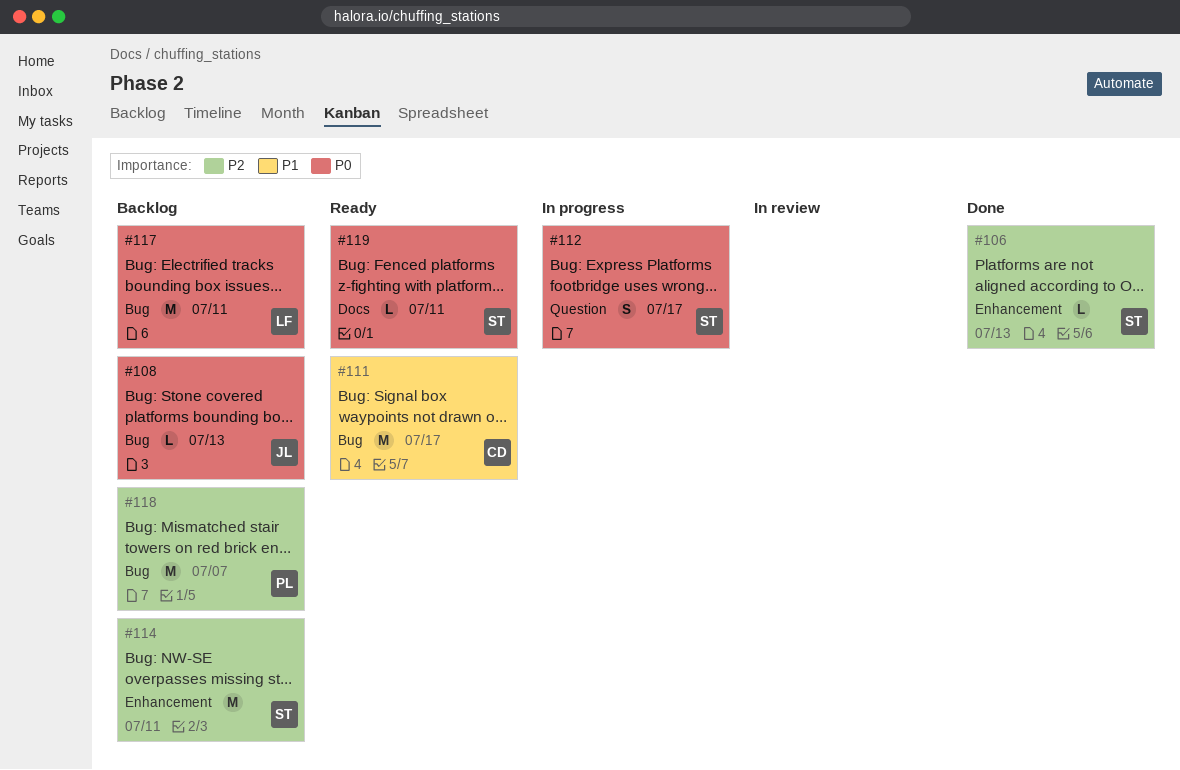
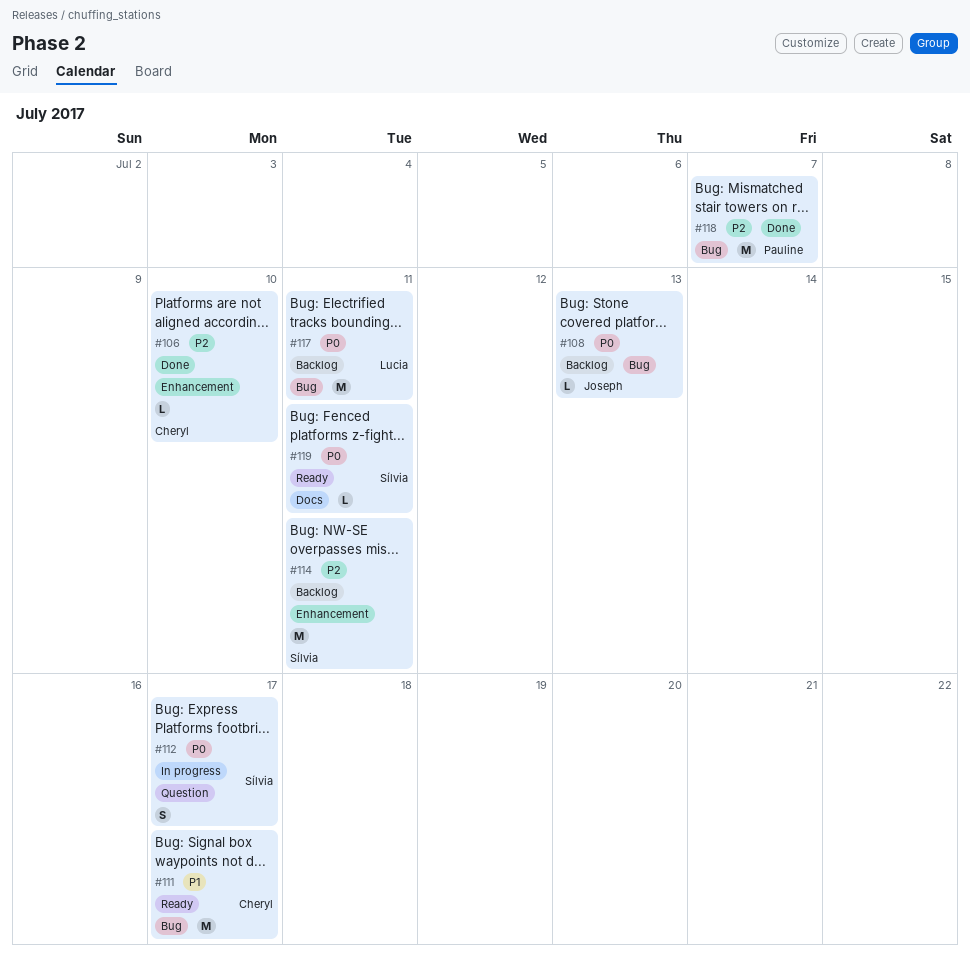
#106, owner: Sílvia -> Cheryl
#106, due: Jul 13 -> Jul 10
#118, status: Backlog -> Done

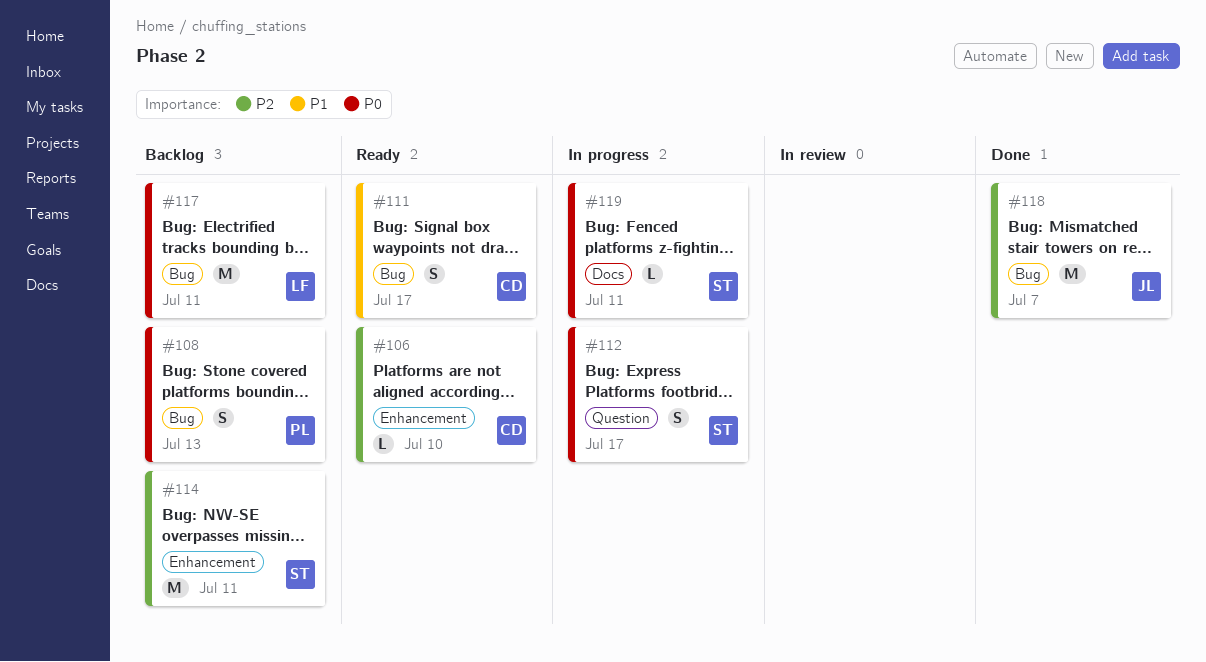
#106, status: Done -> Ready
#108, owner: Joseph -> Pauline
#108, estimate: L -> S
#111, estimate: M -> S
#118, owner: Pauline -> Joseph
#119, status: Ready -> In progress

